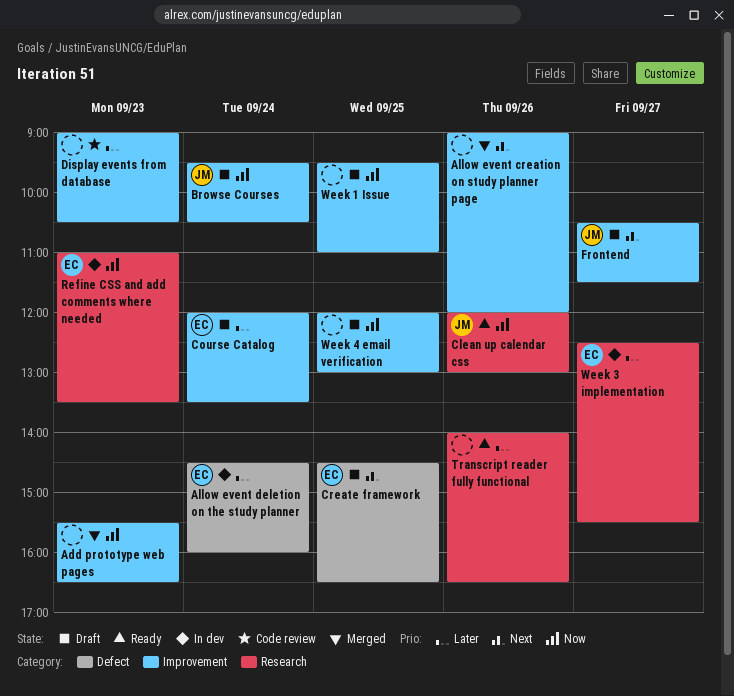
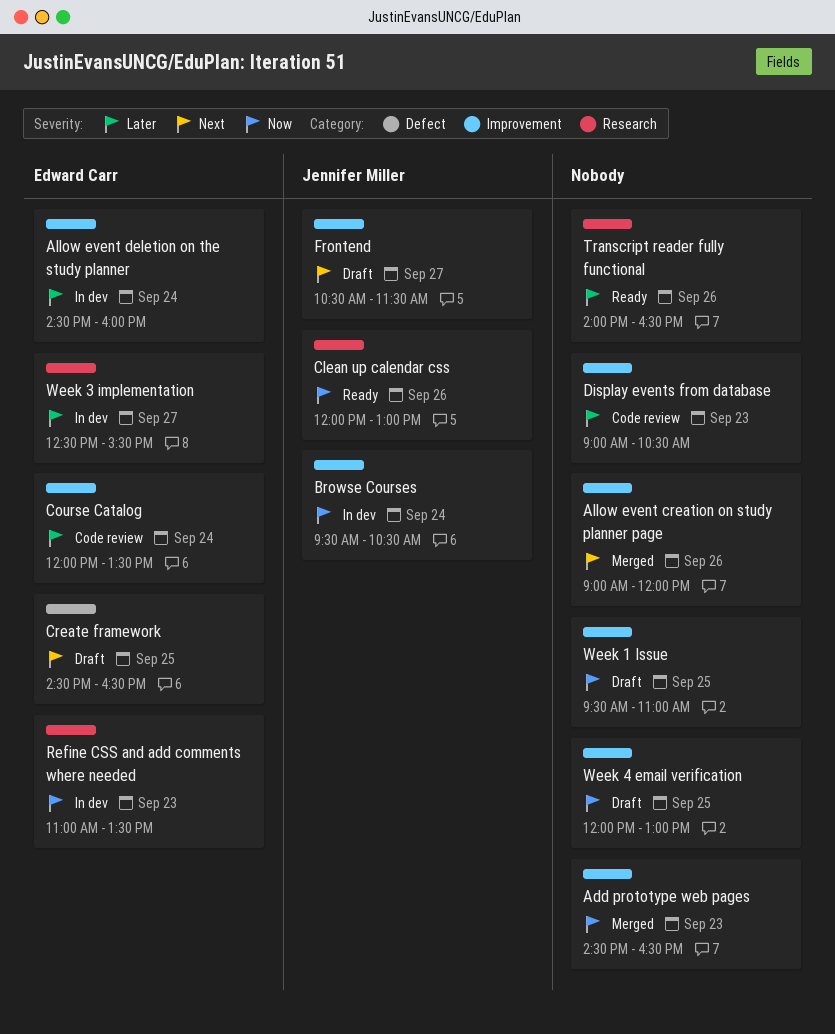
Add prototype web pages, begins: 15:30 -> 14:30
Allow event deletion on the study planner, label: Defect -> Improvement
Browse Courses, status: Draft -> In dev
Course Catalog, status: Draft -> Code review

